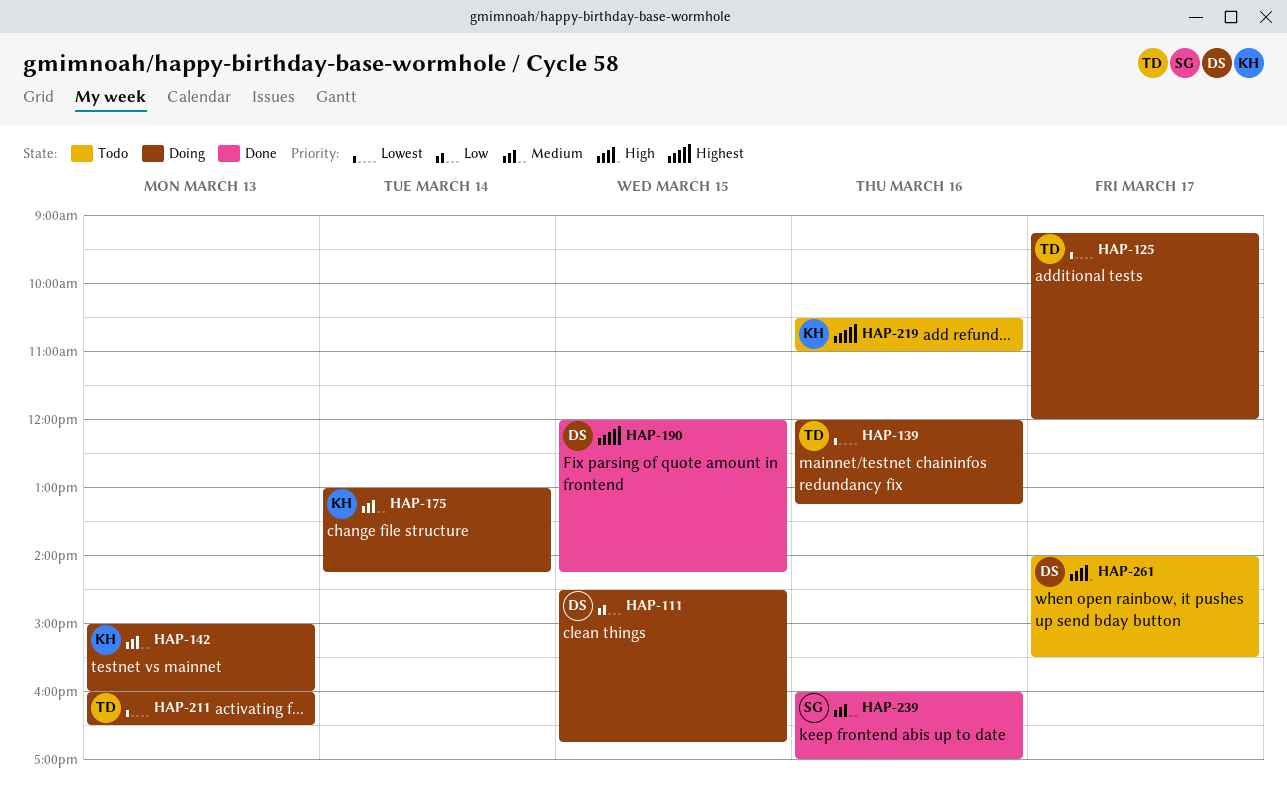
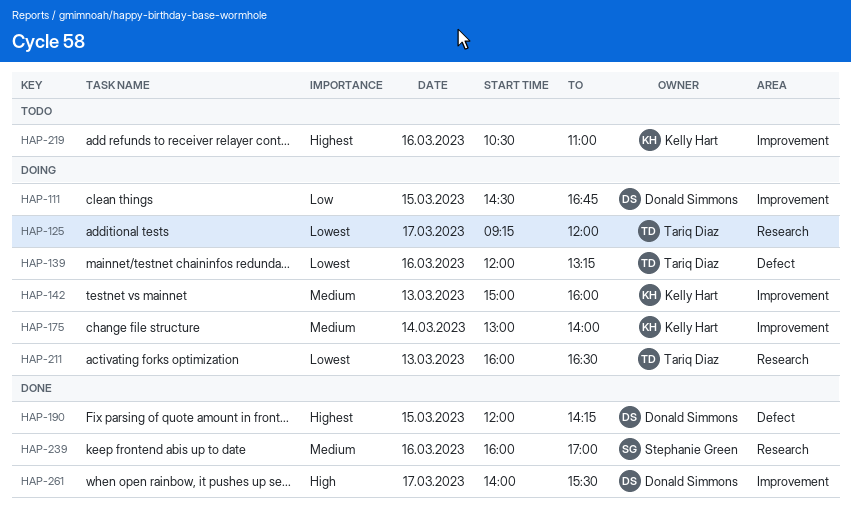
HAP-175, ends: 14:15 -> 14:00
HAP-261, status: Todo -> Done

